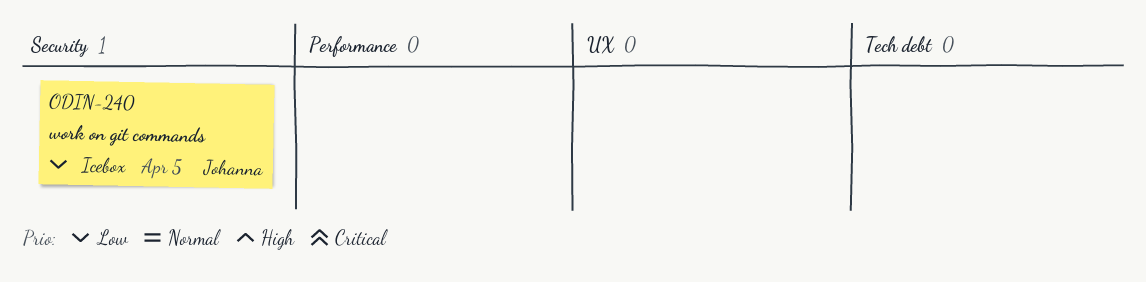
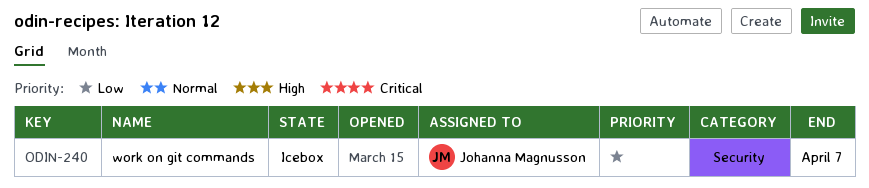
ODIN-240, due: Apr 5 -> Apr 7

